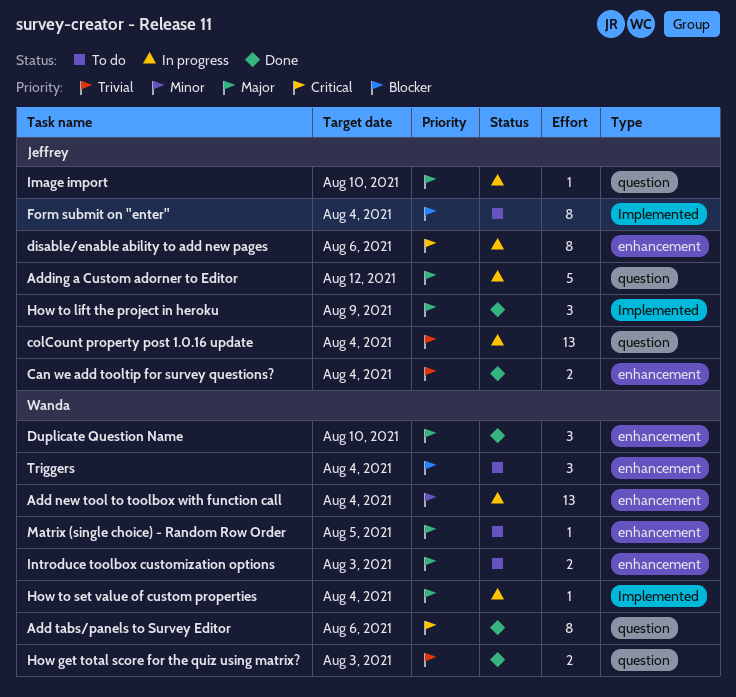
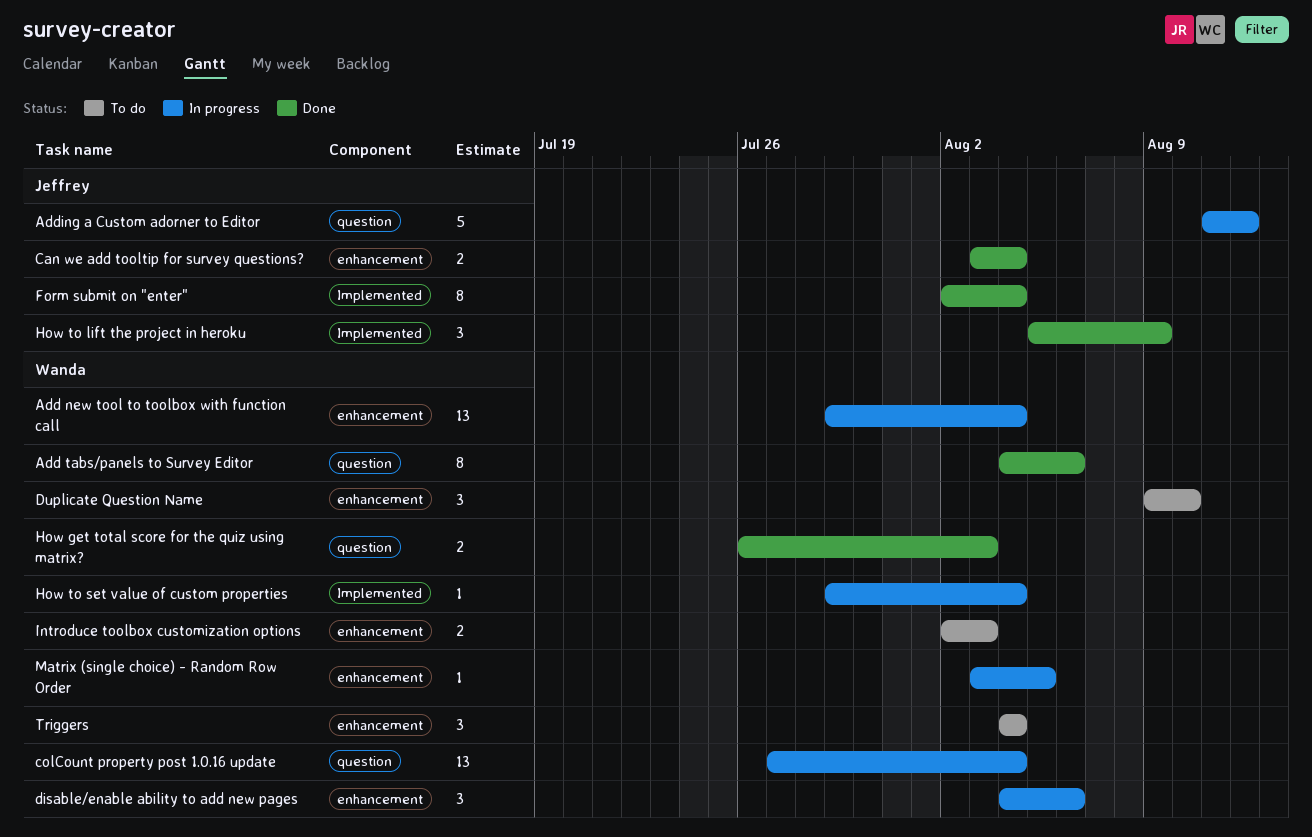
colCount property post 1.0.16 update, owner: Jeffrey -> Wanda
disable/enable ability to add new pages, owner: Jeffrey -> Wanda
disable/enable ability to add new pages, estimate: 8 -> 3
Duplicate Question Name, status: Done -> To do
Form submit on "enter", status: To do -> Done
Image import: present -> none
Matrix (single choice) - Random Row Order, status: To do -> In progress

